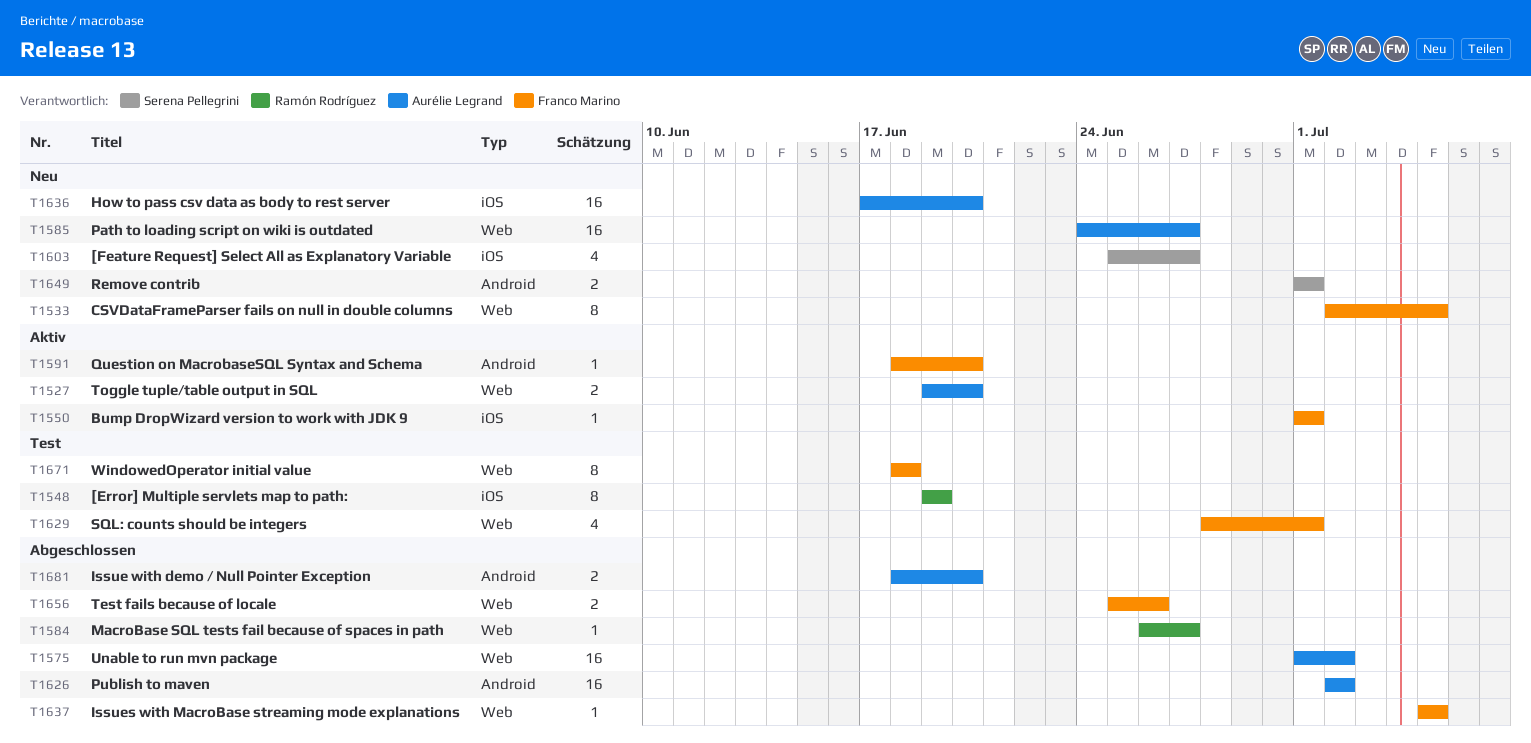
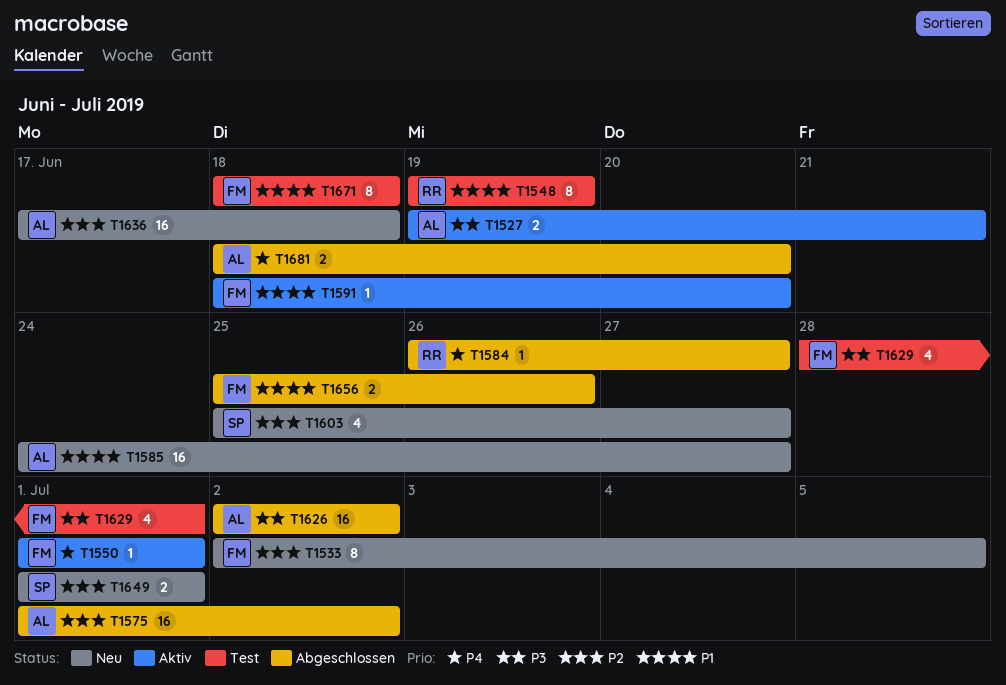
T1527, due: Jun 20 -> Jun 21
T1636, due: Jun 20 -> Jun 18
T1637: present -> none

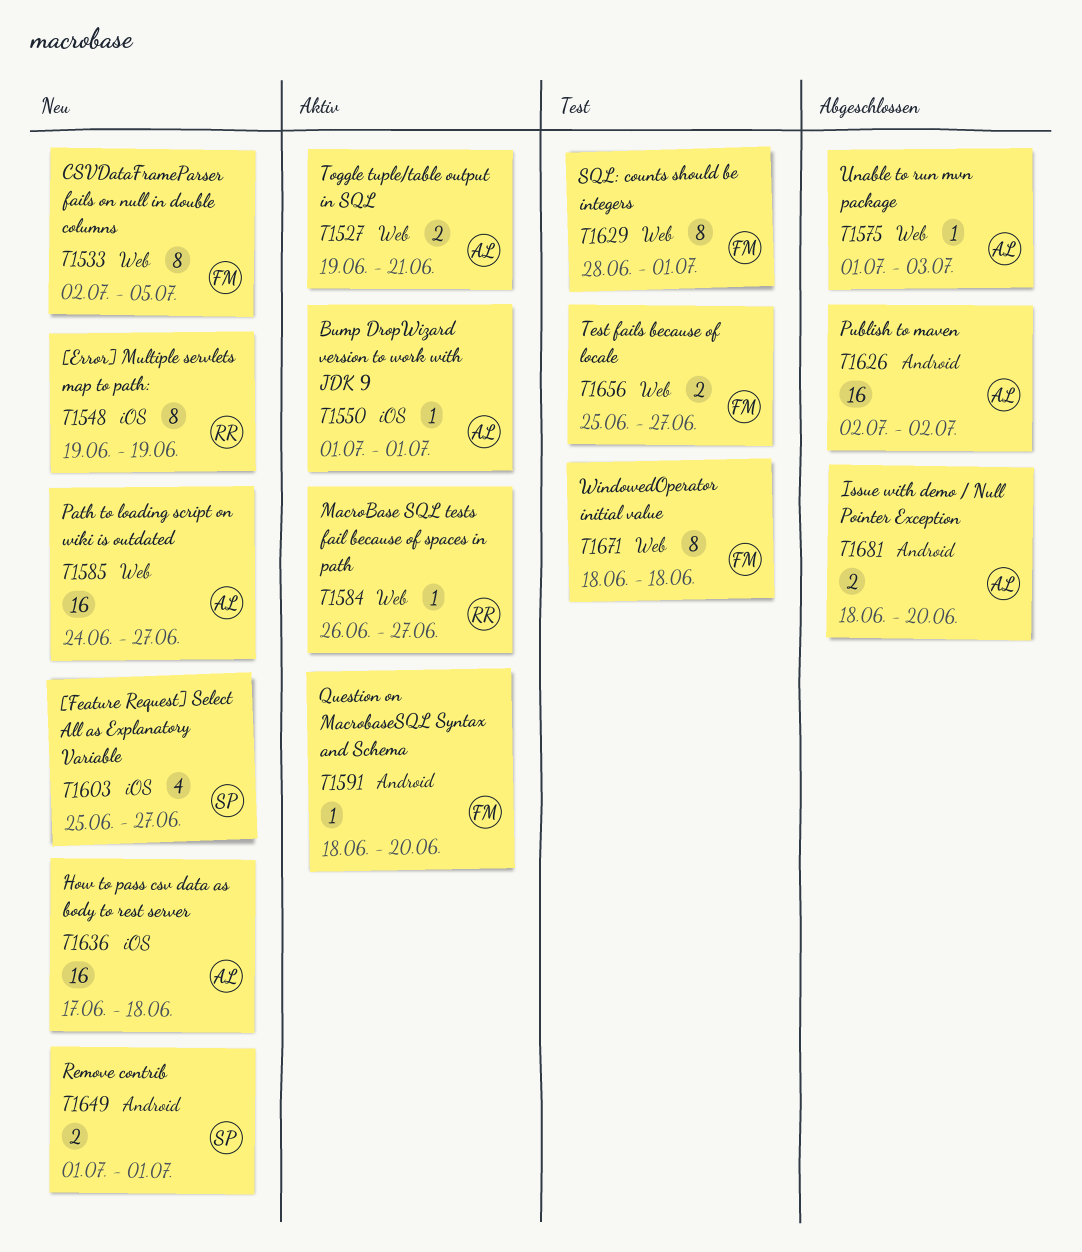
T1548, status: Test -> Neu
T1550, owner: FM -> AL
T1575, estimate: 16 -> 1
T1575, due: Jul 2 -> Jul 3
T1584, status: Abgeschlossen -> Aktiv
T1629, estimate: 4 -> 8
T1656, status: Abgeschlossen -> Test
T1656, due: Jun 26 -> Jun 27

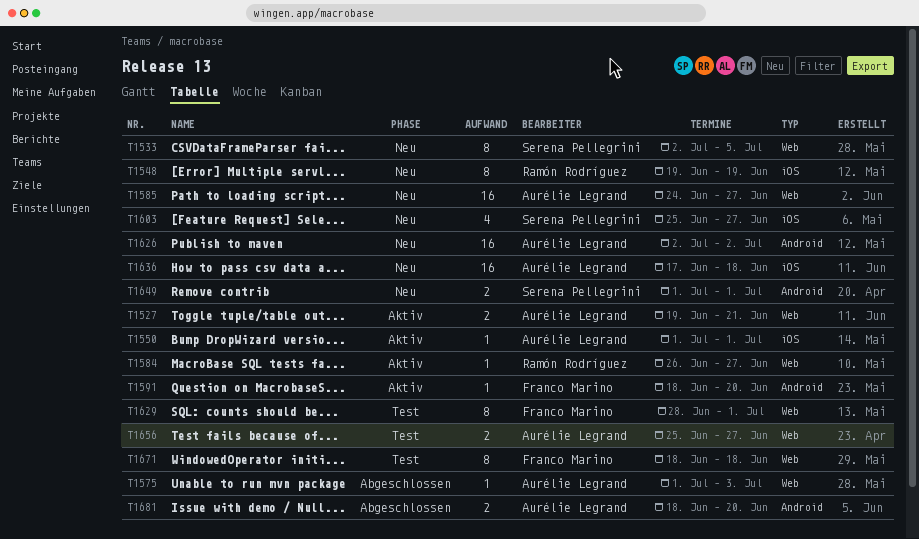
T1533, owner: Franco Marino -> Serena Pellegrini
T1626, status: Abgeschlossen -> Neu
T1656, owner: Franco Marino -> Aurélie Legrand

